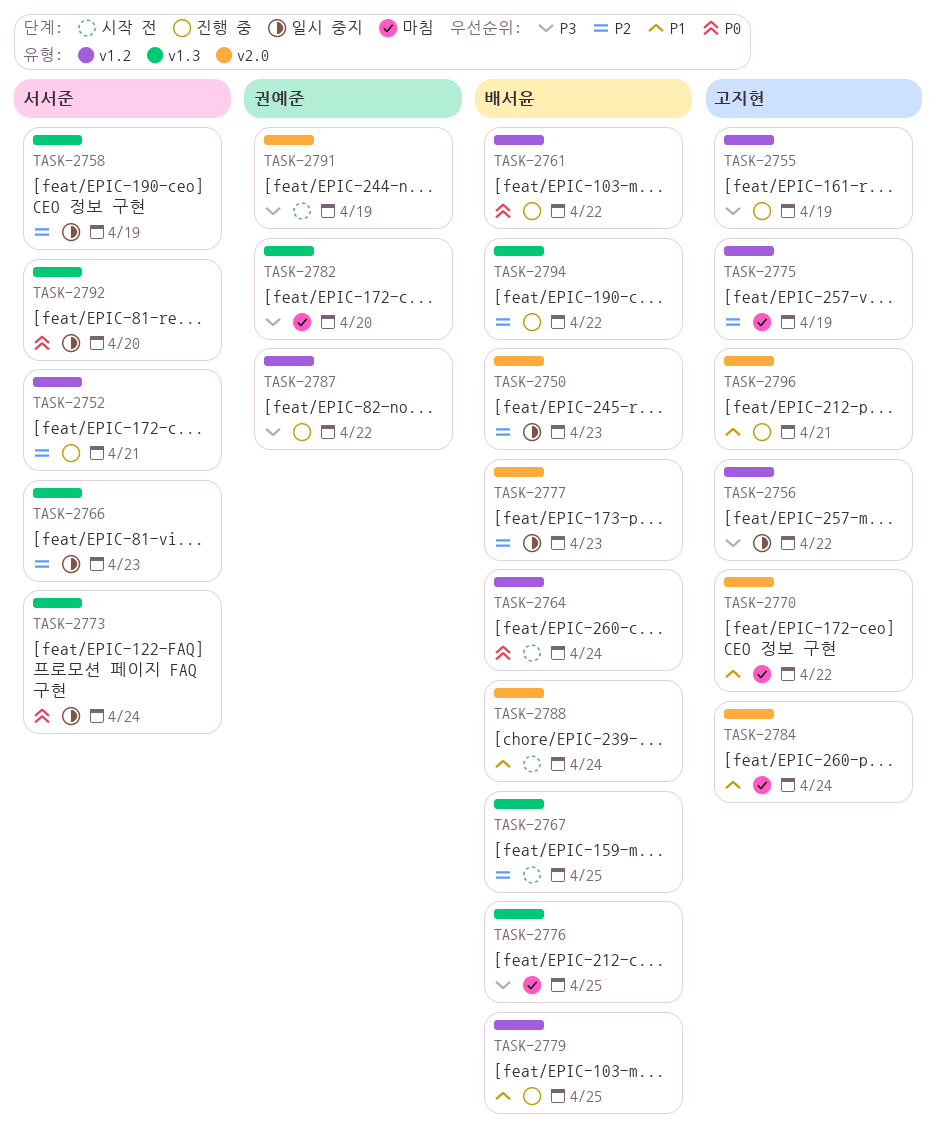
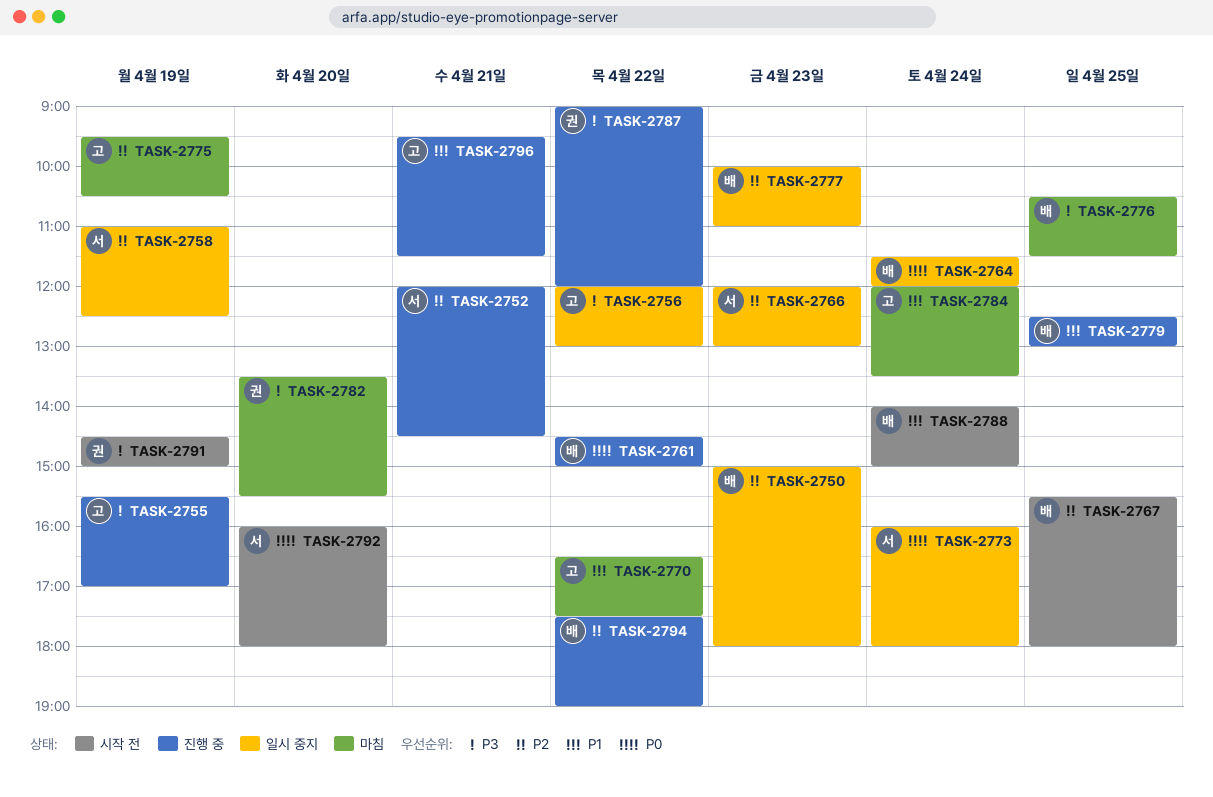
TASK-2764, status: 시작 전 -> 일시 중지
TASK-2792, status: 일시 중지 -> 시작 전

